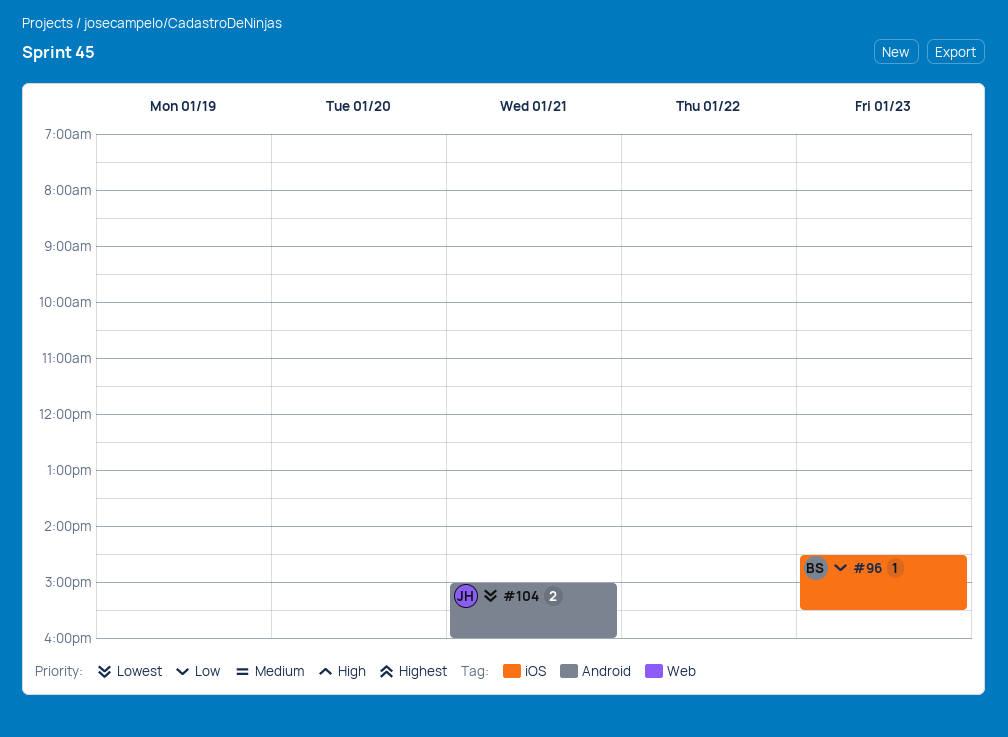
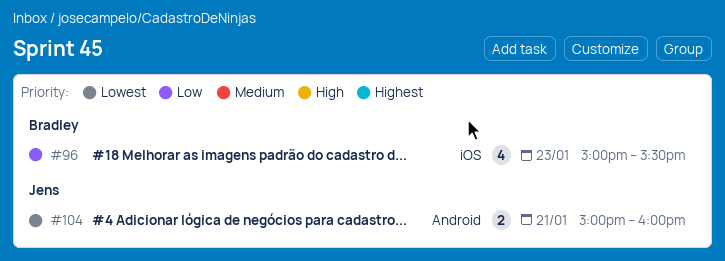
#96, estimate: 1 -> 4
#96, begins: 14:30 -> 15:00

